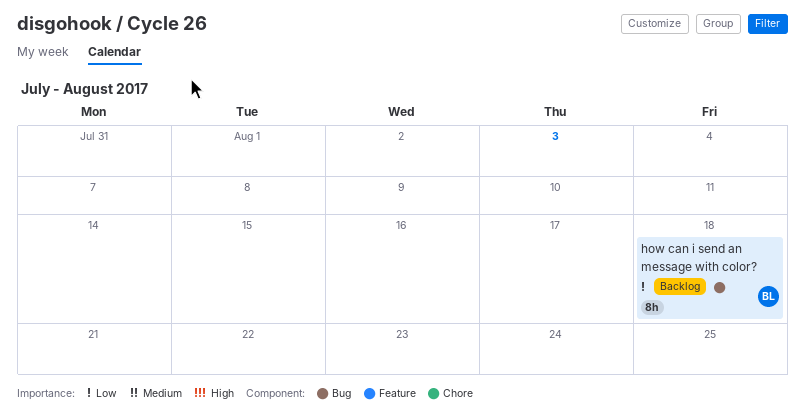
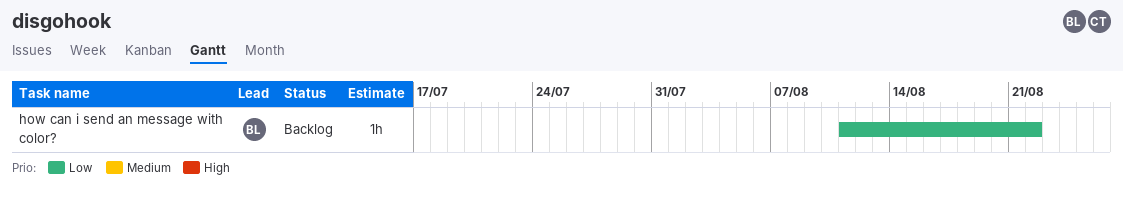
how can i send an message with color?, estimate: 8h -> 1h
how can i send an message with color?, due: Aug 18 -> Aug 22

